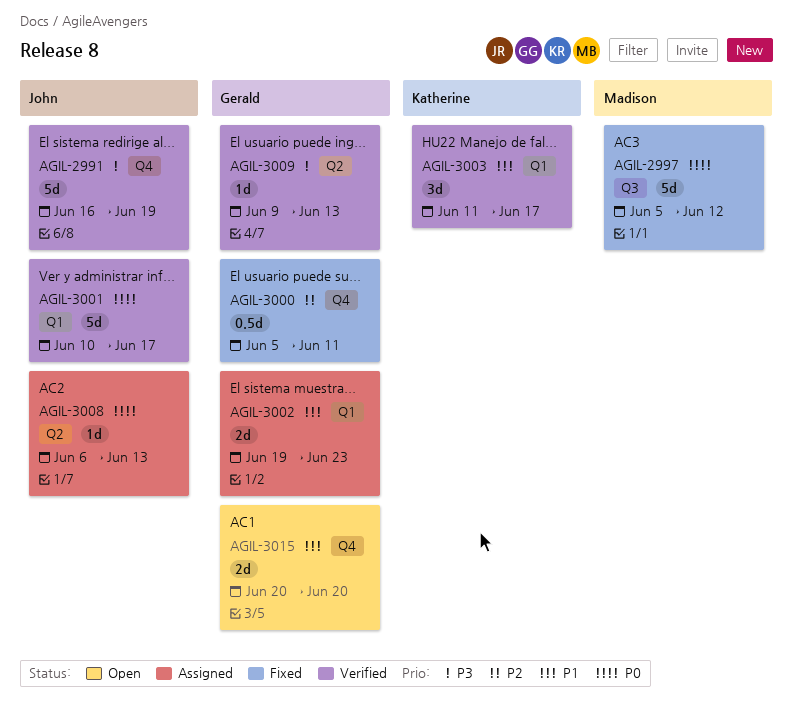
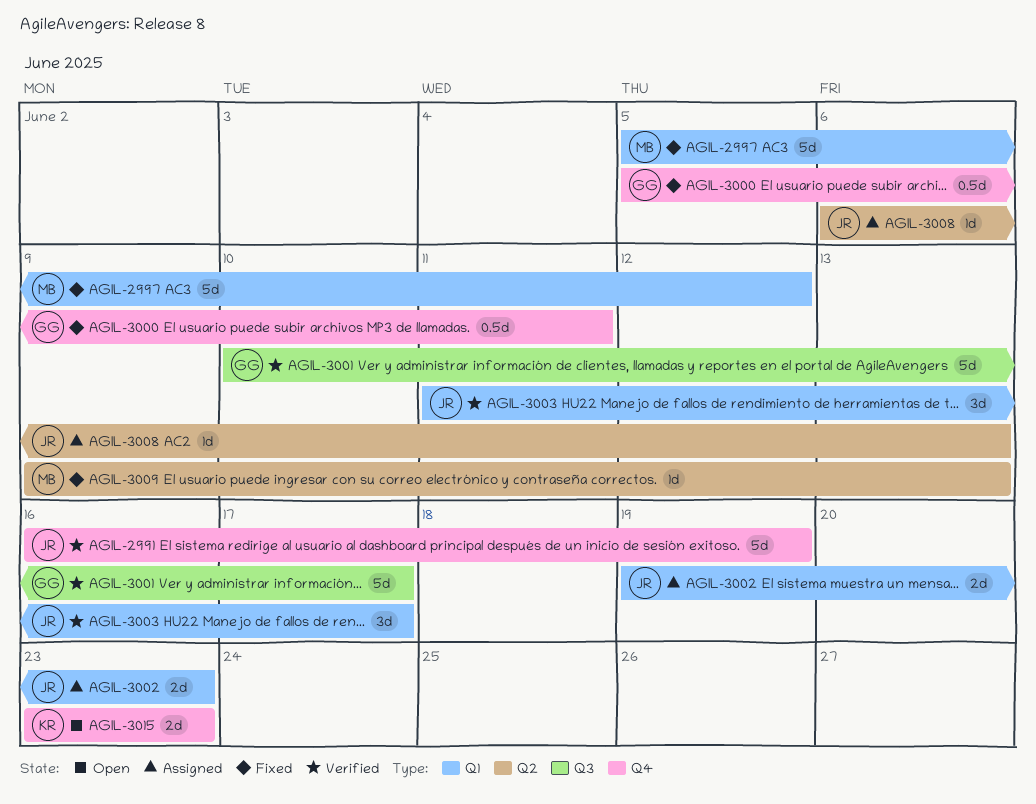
AGIL-2997, label: Q3 -> Q1
AGIL-3001, owner: John -> Gerald
AGIL-3001, label: Q1 -> Q3
AGIL-3002, owner: Gerald -> John
AGIL-3003, owner: Katherine -> John
AGIL-3009, status: Verified -> Fixed
AGIL-3009, owner: Gerald -> Madison
AGIL-3015, owner: Gerald -> Katherine
AGIL-3015, start: Jun 20 -> Jun 23
AGIL-3015, due: Jun 20 -> Jun 23

